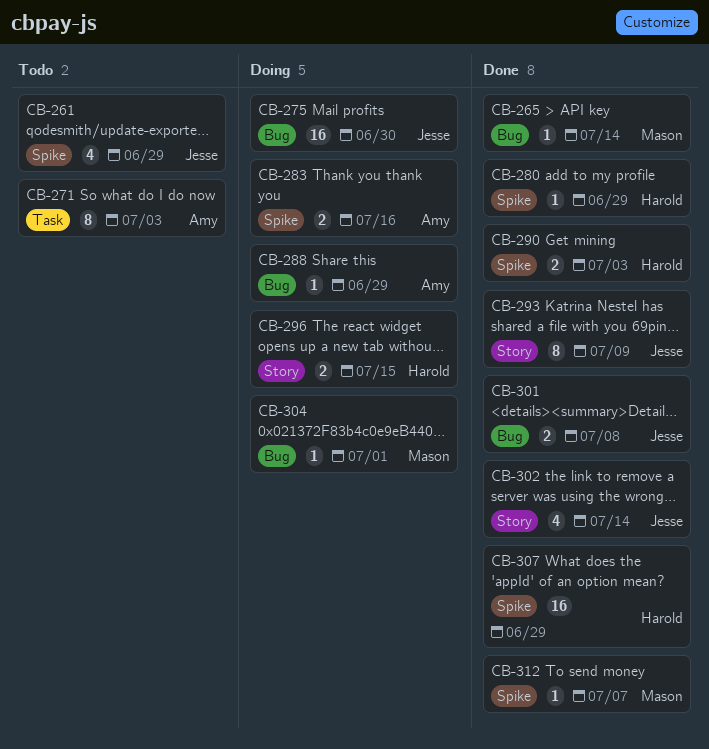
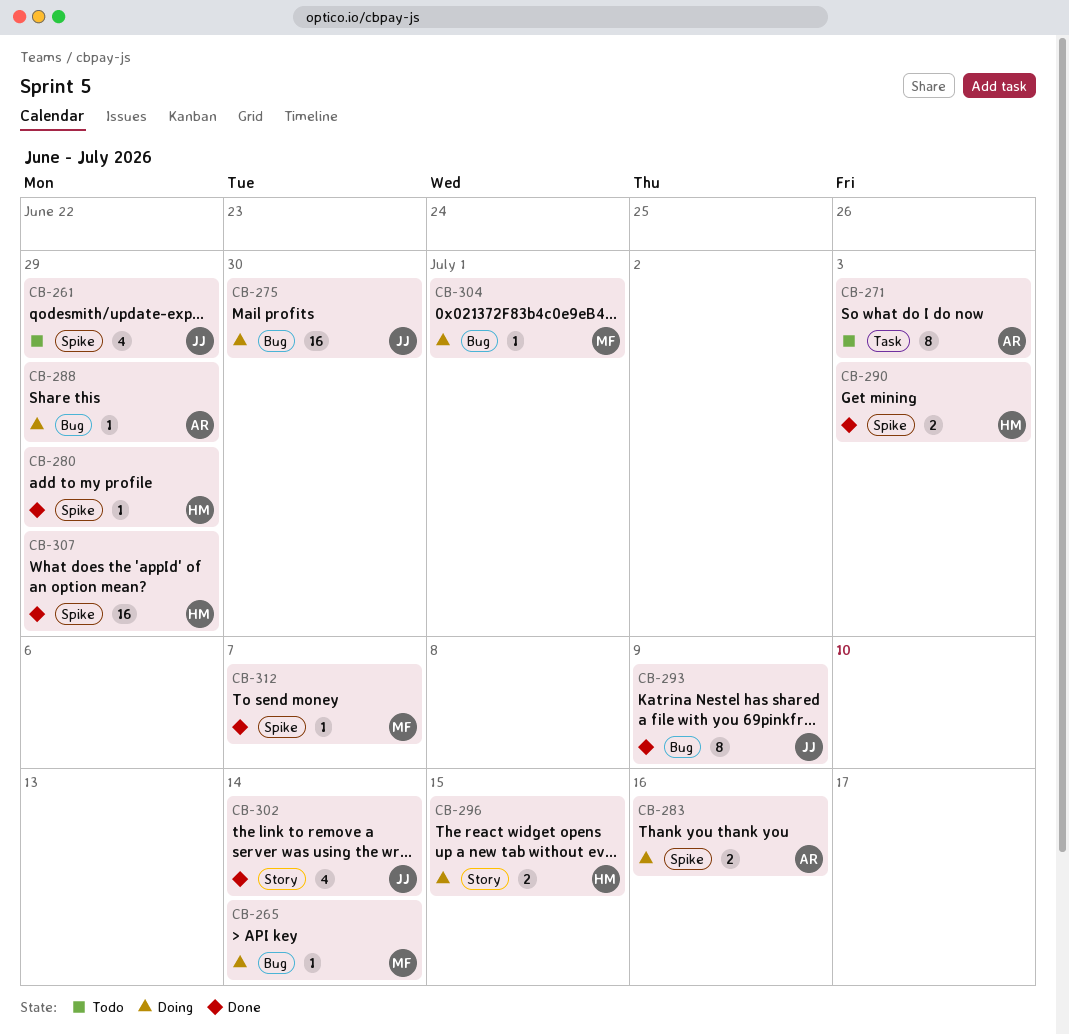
CB-265, status: Done -> Doing
CB-293, label: Story -> Bug
CB-301: present -> none

